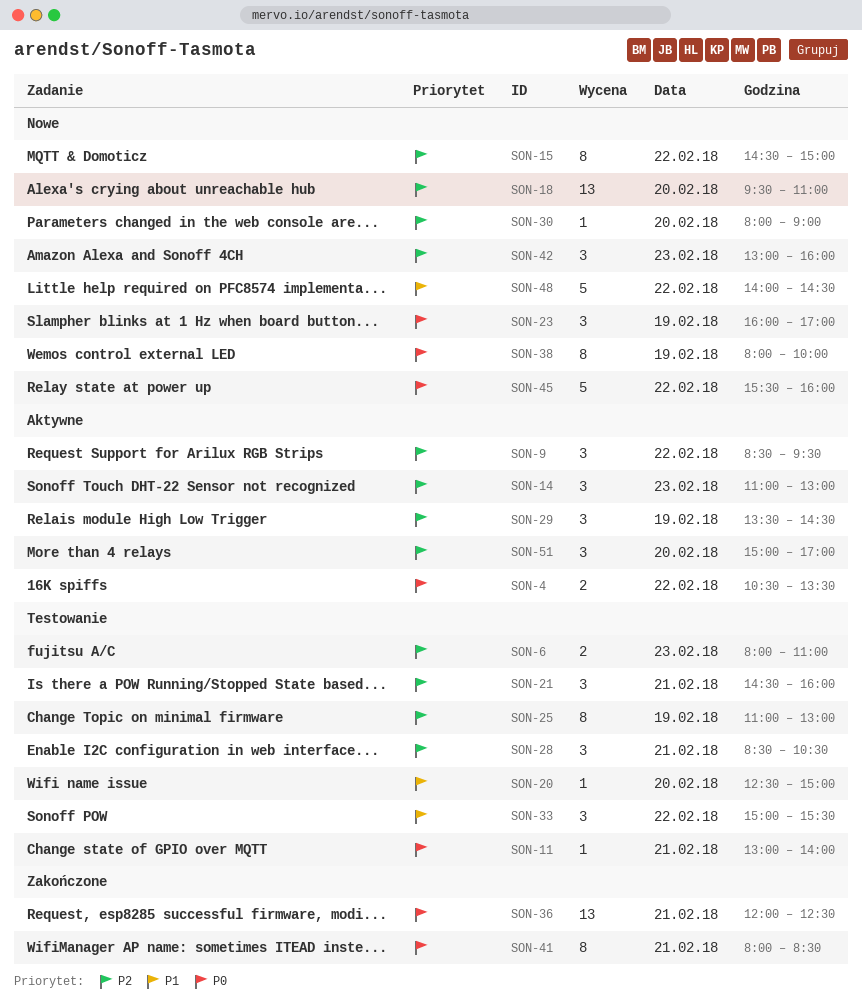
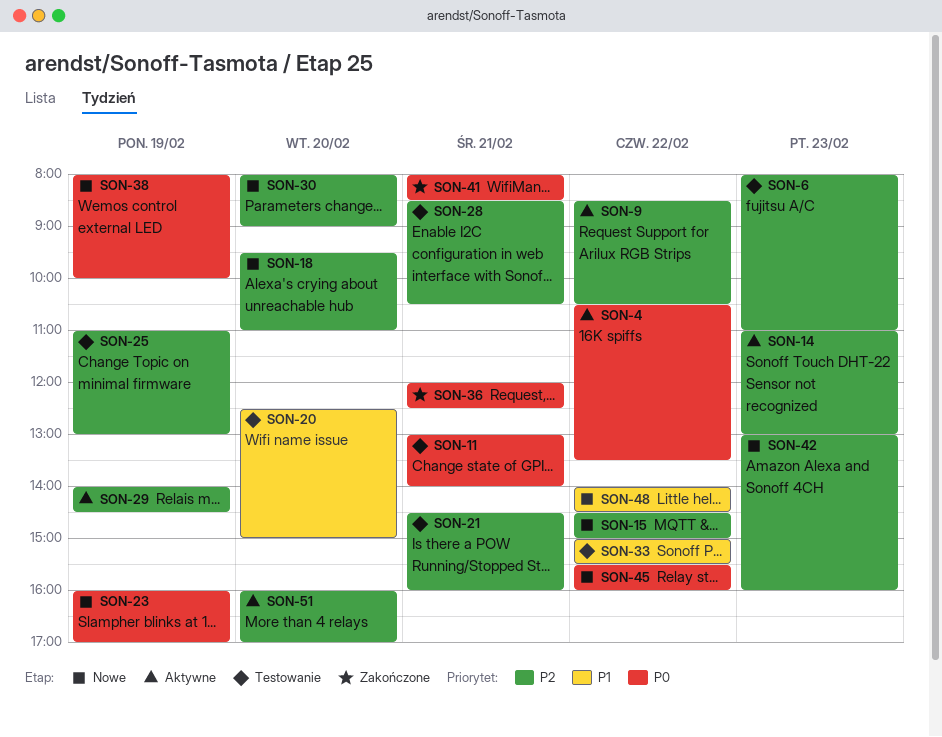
SON-9, ends: 09:30 -> 10:30
SON-29, begins: 13:30 -> 14:00
SON-51, begins: 15:00 -> 16:00

